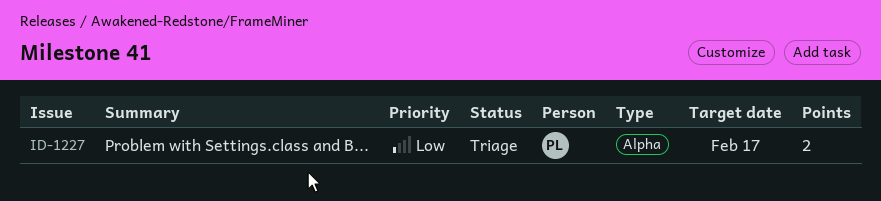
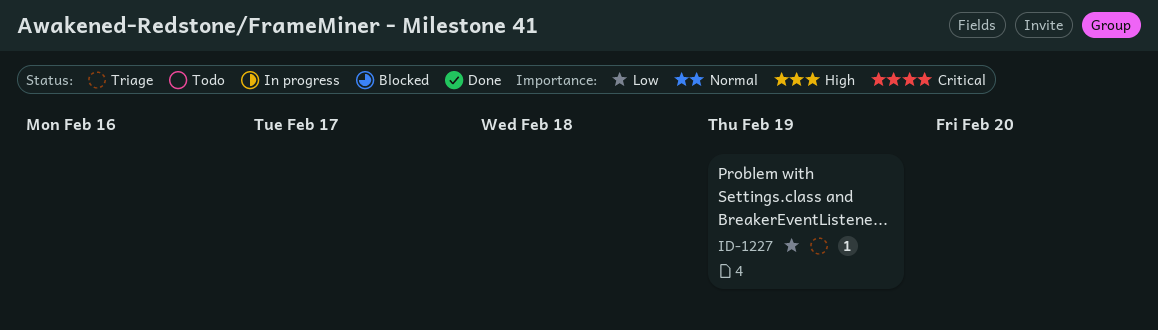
ID-1227, estimate: 2 -> 1
ID-1227, due: Feb 17 -> Feb 19

